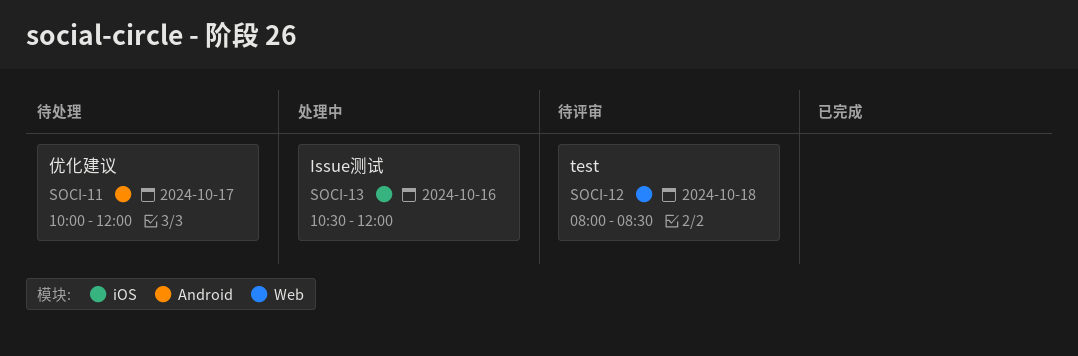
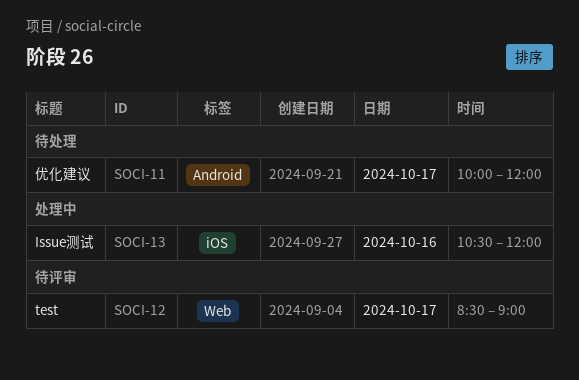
SOCI-12, day: Oct 18 -> Oct 17
SOCI-12, begins: 08:00 -> 08:30
SOCI-12, ends: 08:30 -> 09:00

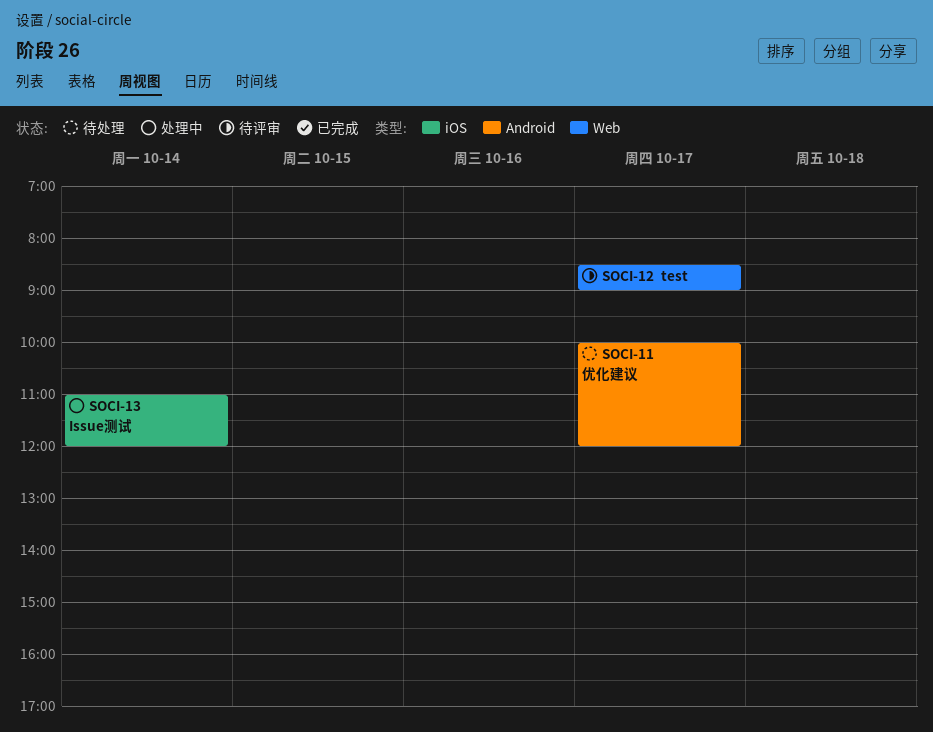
SOCI-13, day: Oct 16 -> Oct 14
SOCI-13, begins: 10:30 -> 11:00

